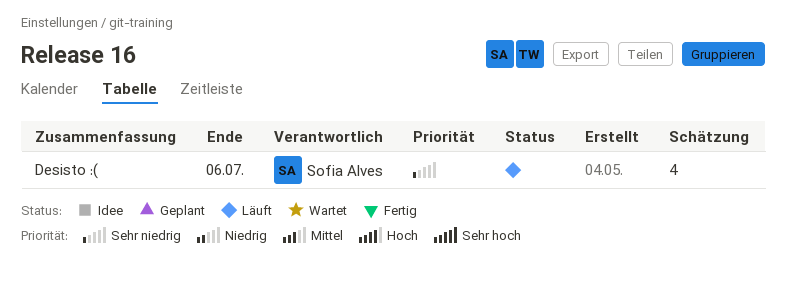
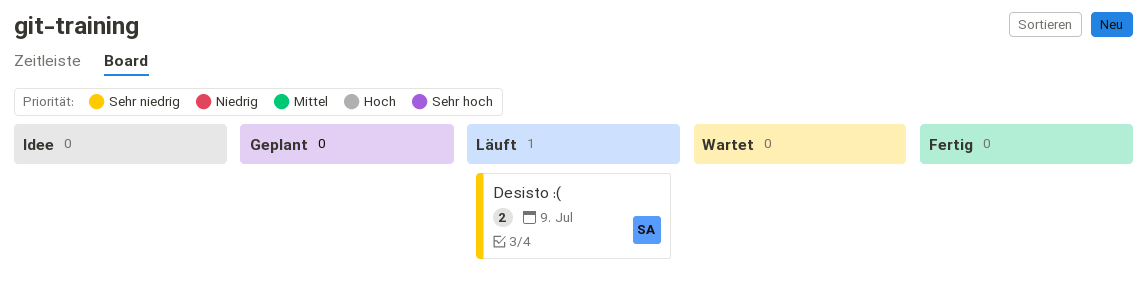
Desisto :(, estimate: 4 -> 2
Desisto :(, due: Jul 6 -> Jul 9

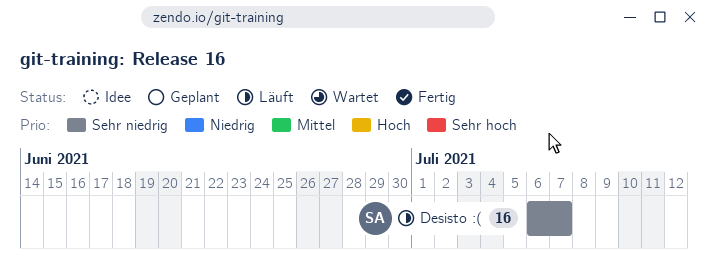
Desisto :(, estimate: 2 -> 16
Desisto :(, due: Jul 9 -> Jul 7

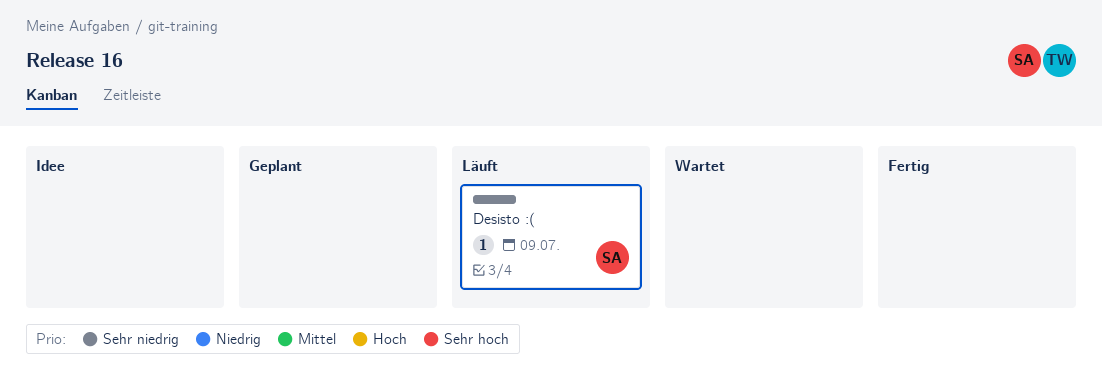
Desisto :(, estimate: 16 -> 1
Desisto :(, due: Jul 7 -> Jul 9

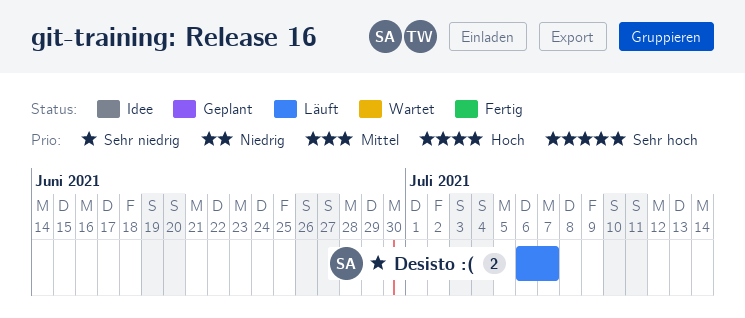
Desisto :(, estimate: 1 -> 2
Desisto :(, due: Jul 9 -> Jul 7

